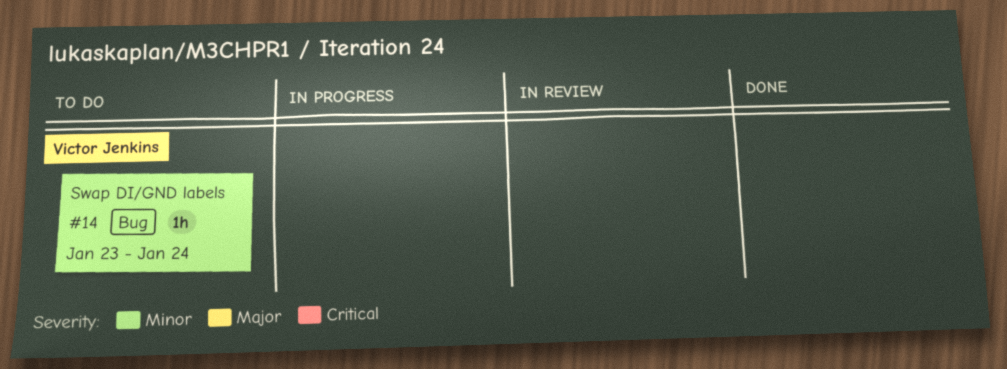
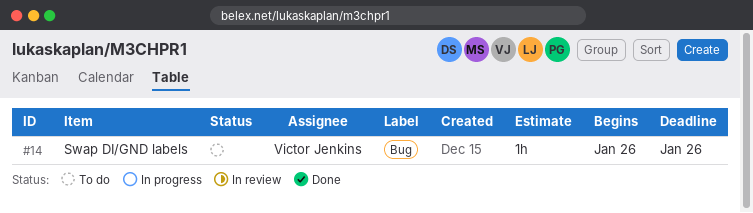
#14, start: Jan 23 -> Jan 26
#14, due: Jan 24 -> Jan 26

